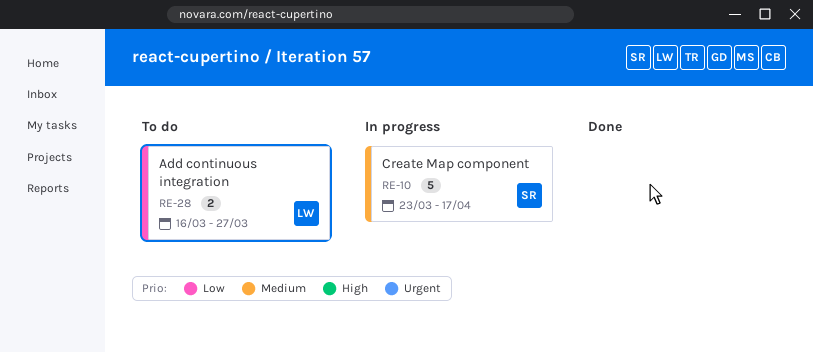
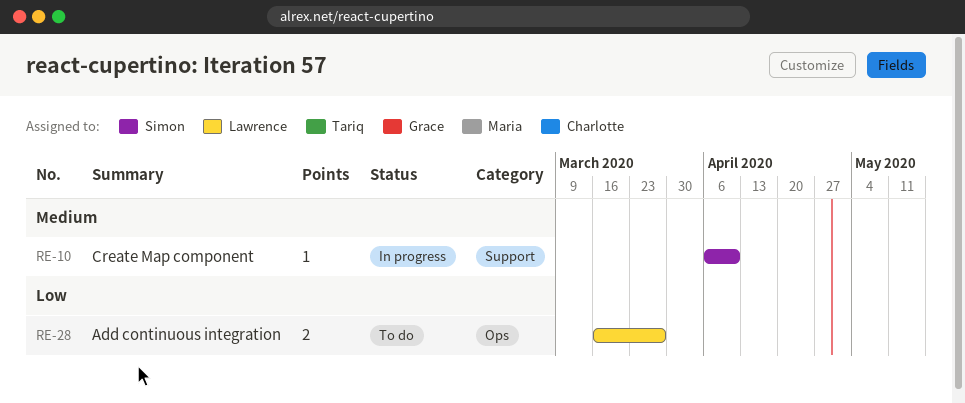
RE-10, estimate: 5 -> 1
RE-10, start: Mar 23 -> Apr 6
RE-10, due: Apr 17 -> Apr 10

